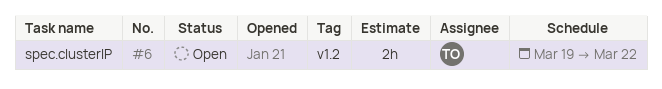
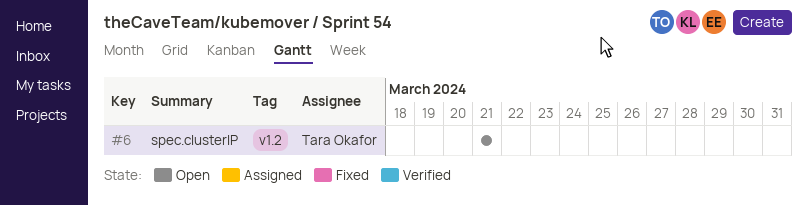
#6, start: Mar 19 -> Mar 21
#6, due: Mar 22 -> Mar 21

